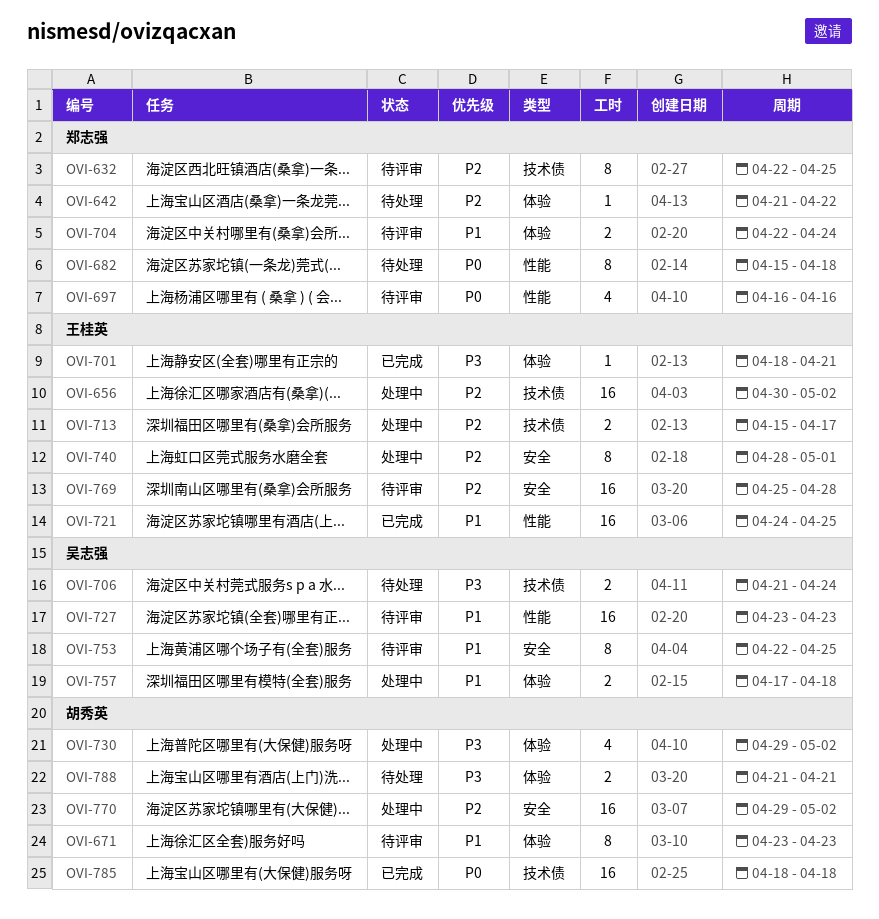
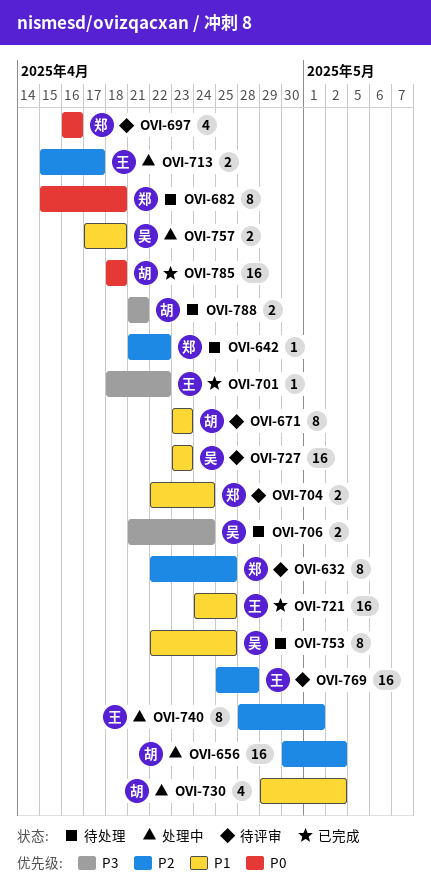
OVI-656, owner: 王桂英 -> 胡秀英
OVI-701, due: Apr 21 -> Apr 22
OVI-730, priority: P3 -> P1
OVI-753, status: 待评审 -> 待处理
OVI-770: present -> none

